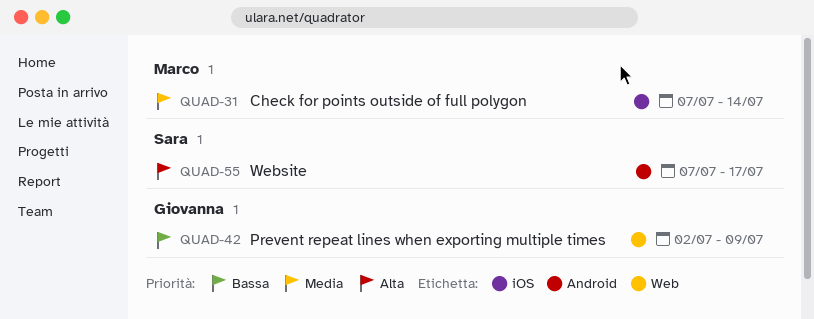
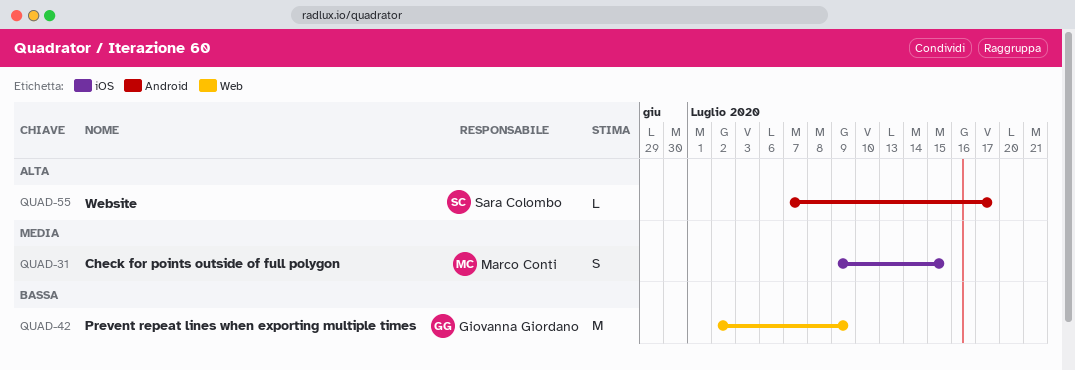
QUAD-31, start: Jul 7 -> Jul 9
QUAD-31, due: Jul 14 -> Jul 15

